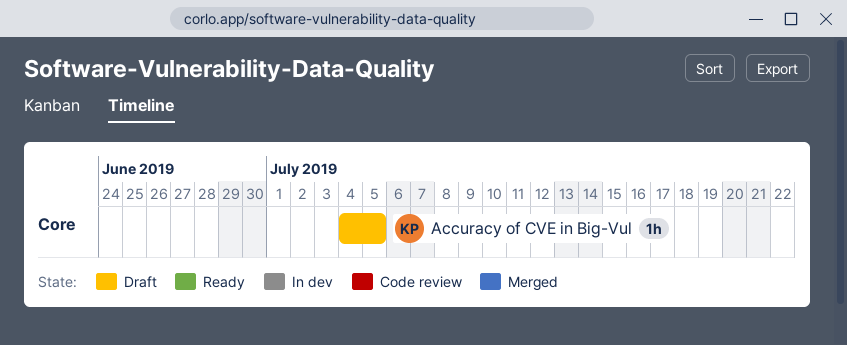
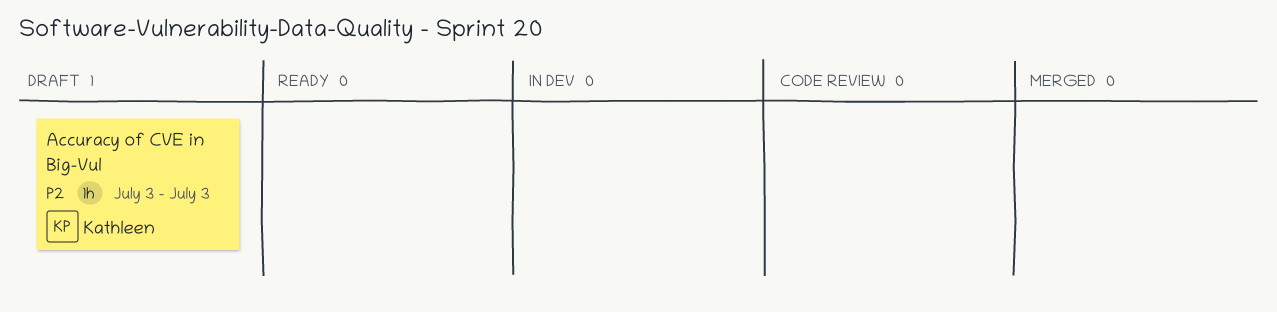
Accuracy of CVE in Big-Vul, start: Jul 4 -> Jul 3
Accuracy of CVE in Big-Vul, due: Jul 5 -> Jul 3

